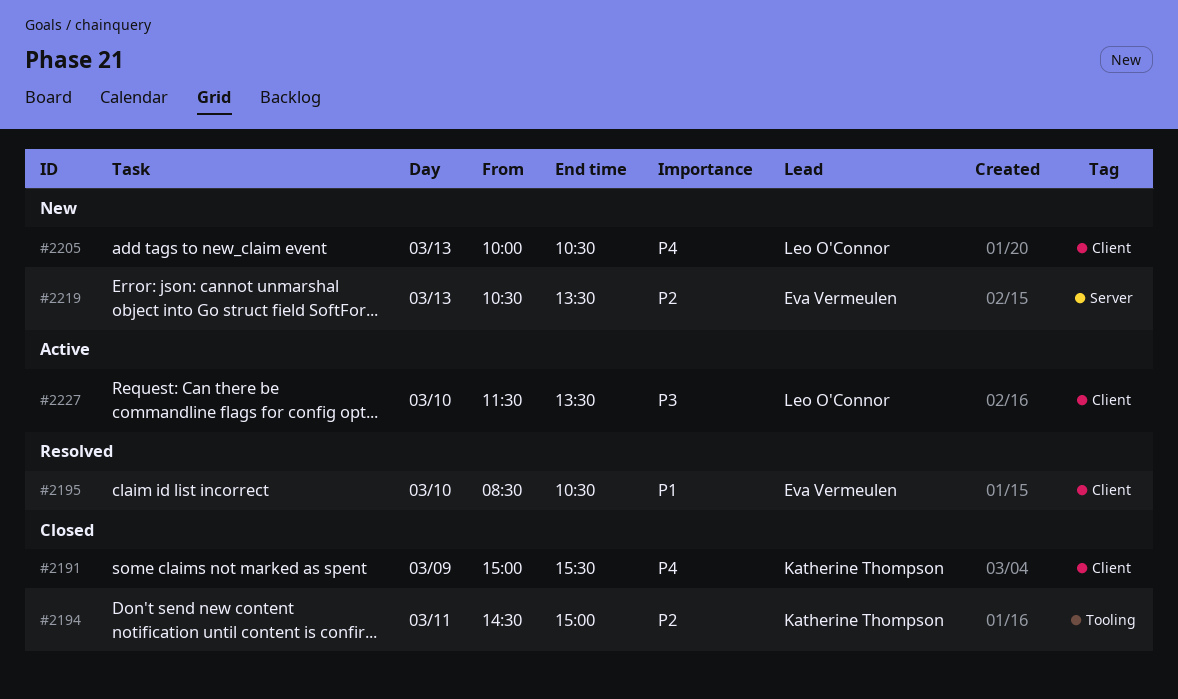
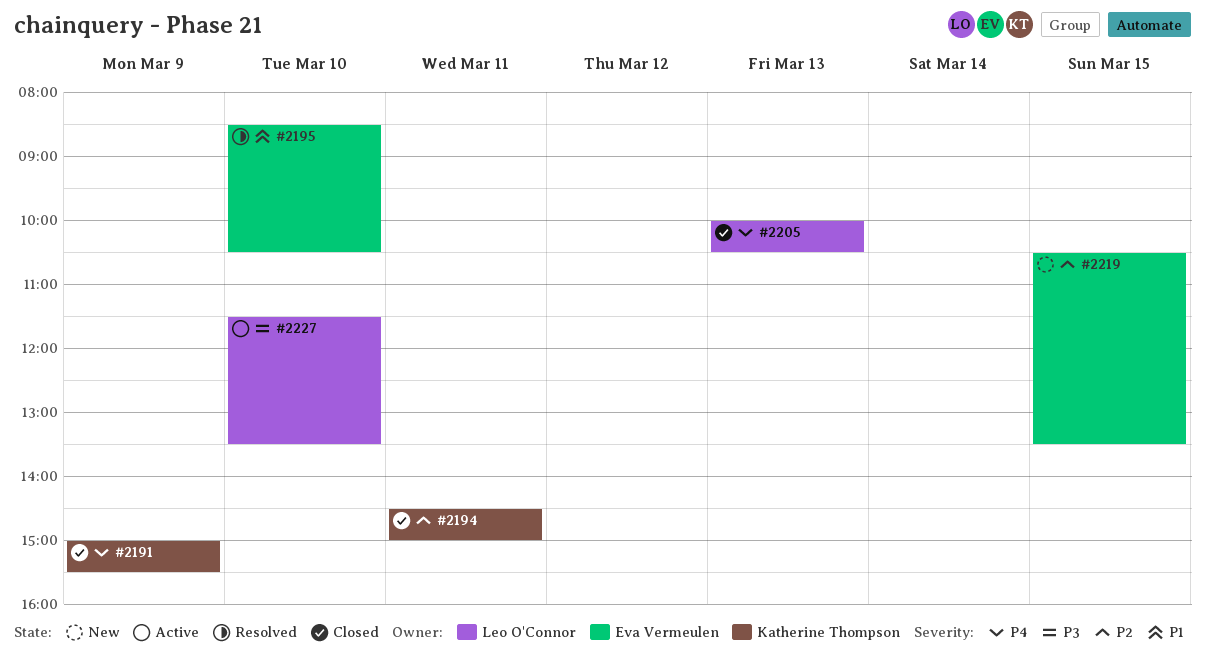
#2205, status: New -> Closed
#2219, day: Mar 13 -> Mar 15

